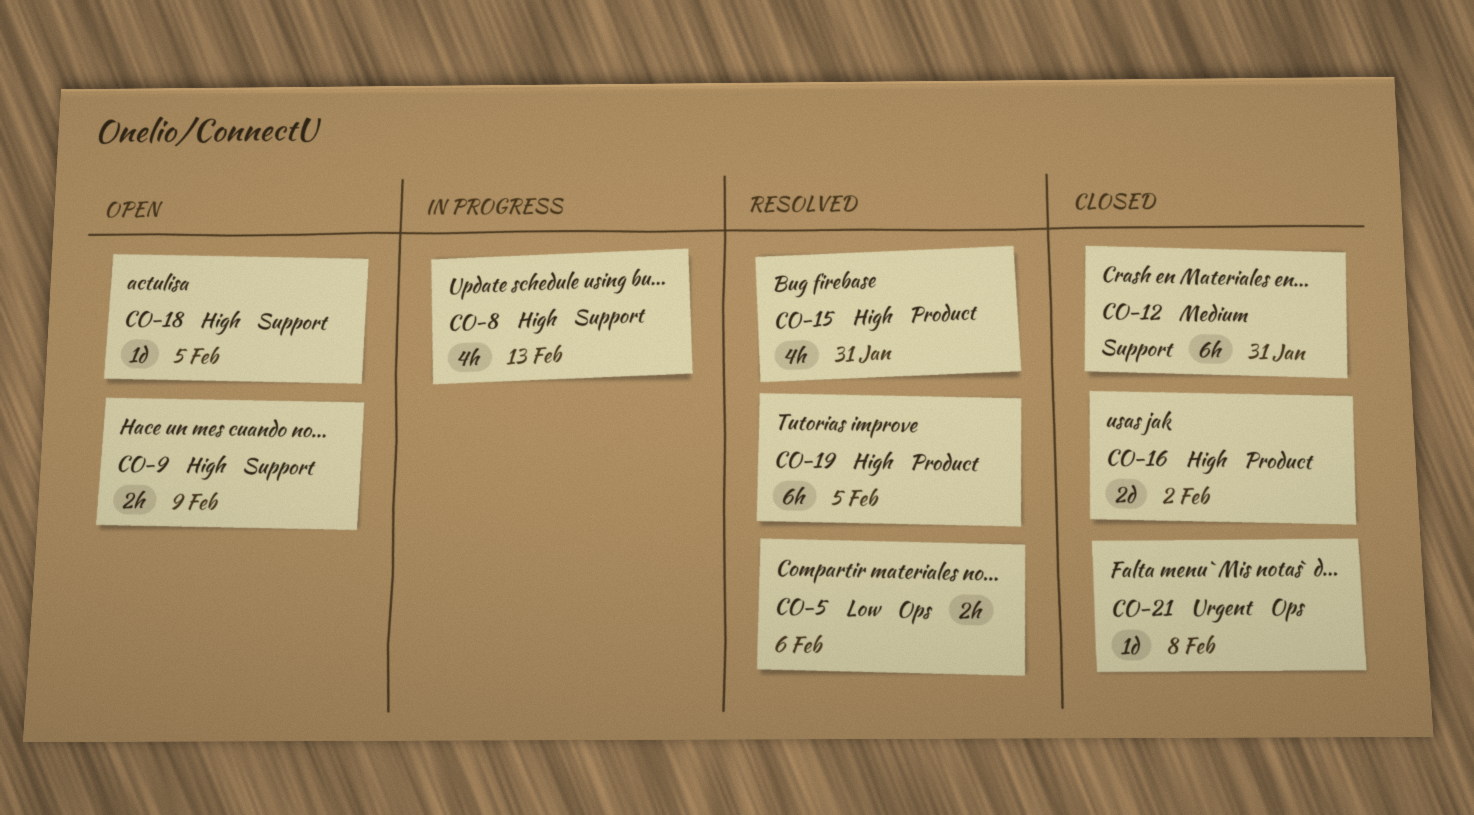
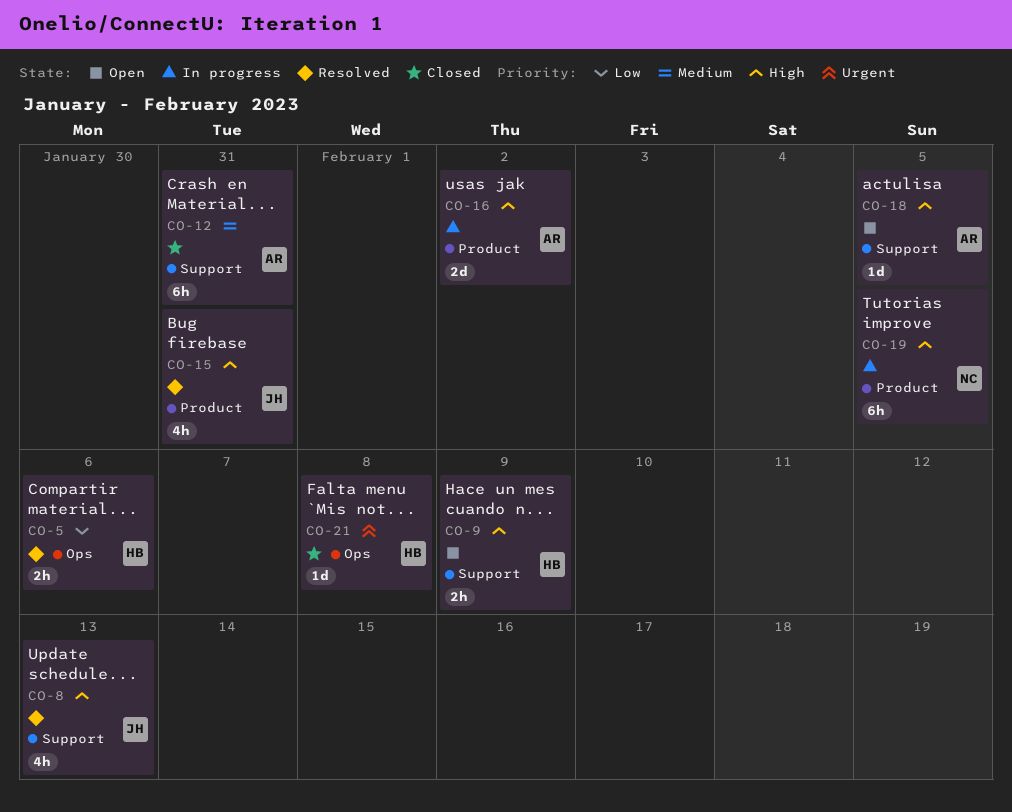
CO-8, status: In progress -> Resolved
CO-16, status: Closed -> In progress
CO-19, status: Resolved -> In progress

